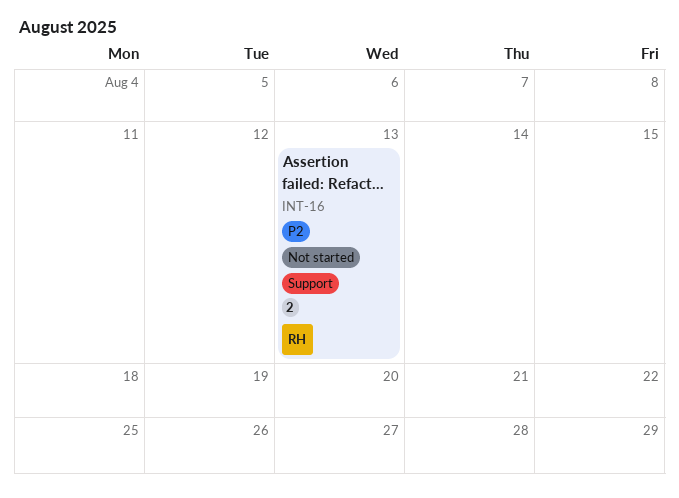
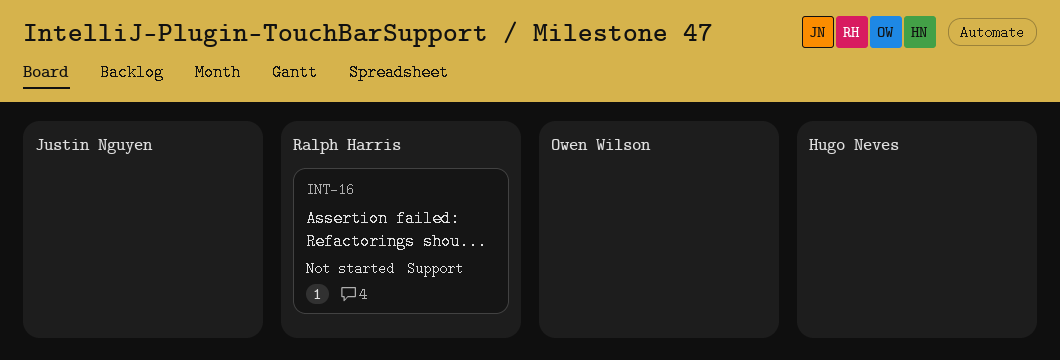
INT-16, estimate: 2 -> 1

